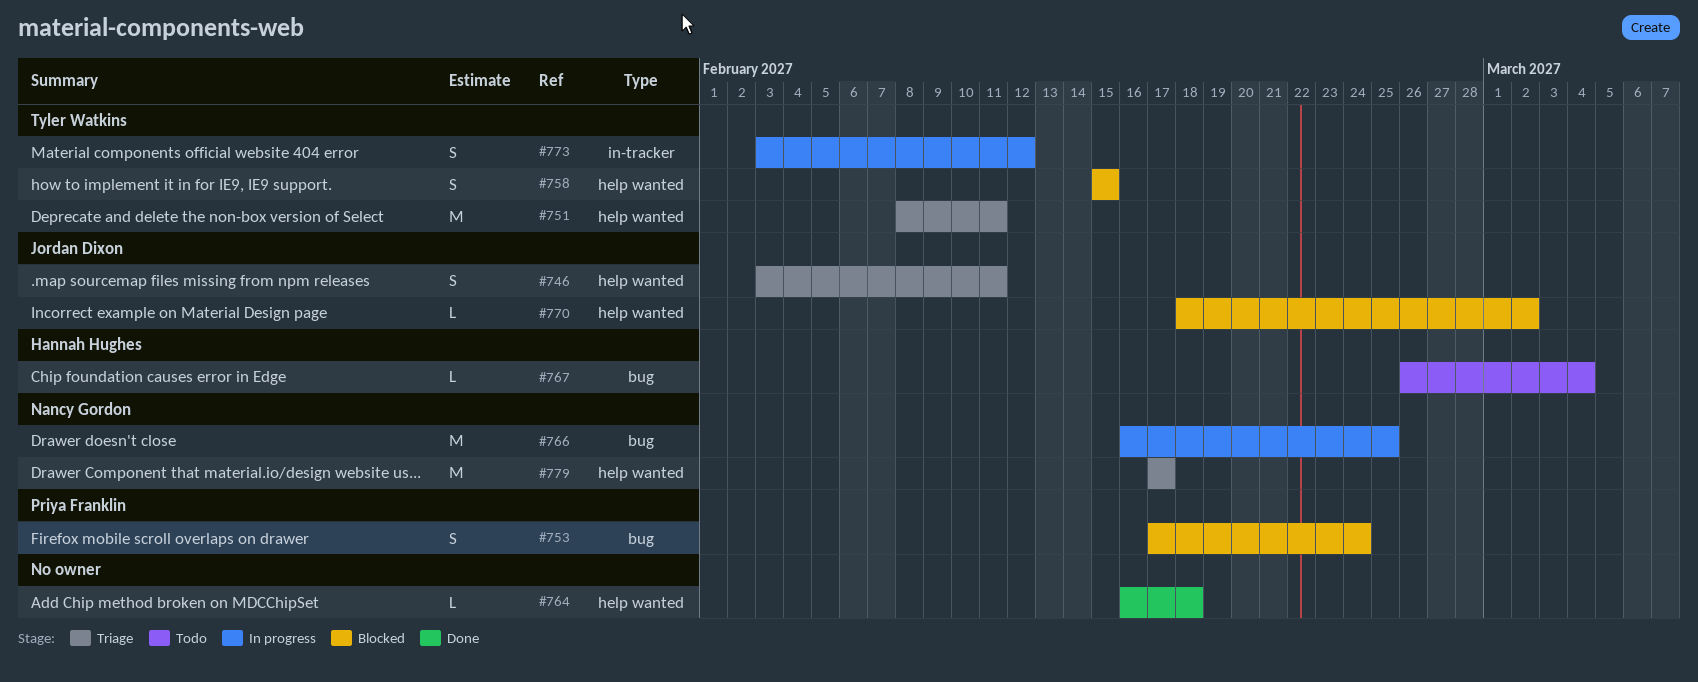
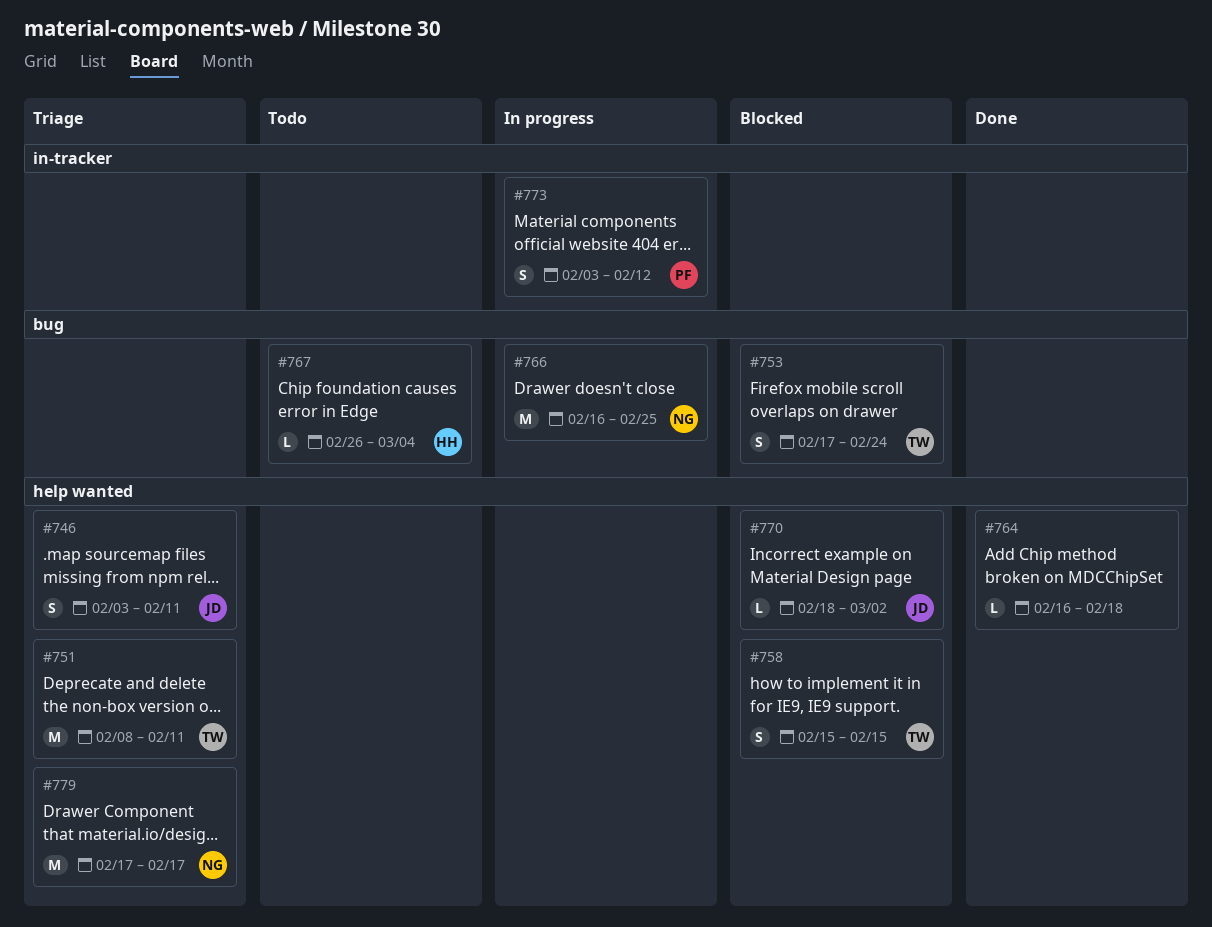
#753, owner: Priya Franklin -> Tyler Watkins
#773, owner: Tyler Watkins -> Priya Franklin

